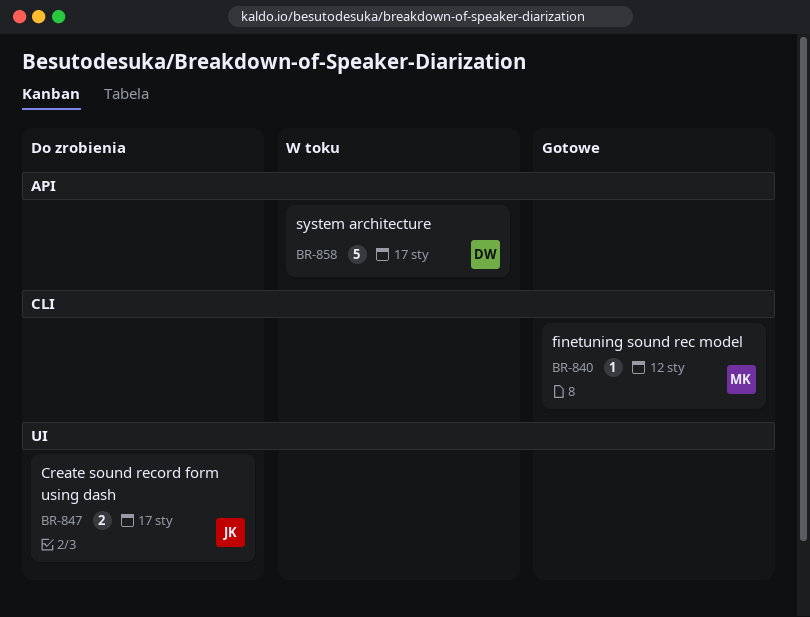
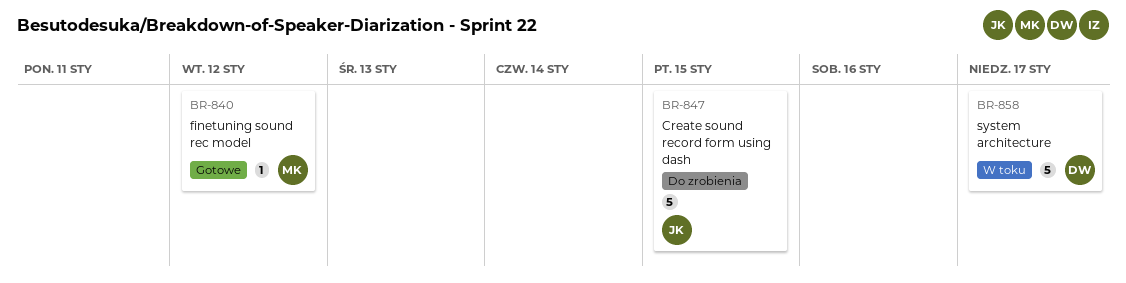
BR-847, estimate: 2 -> 5
BR-847, due: Jan 17 -> Jan 15

